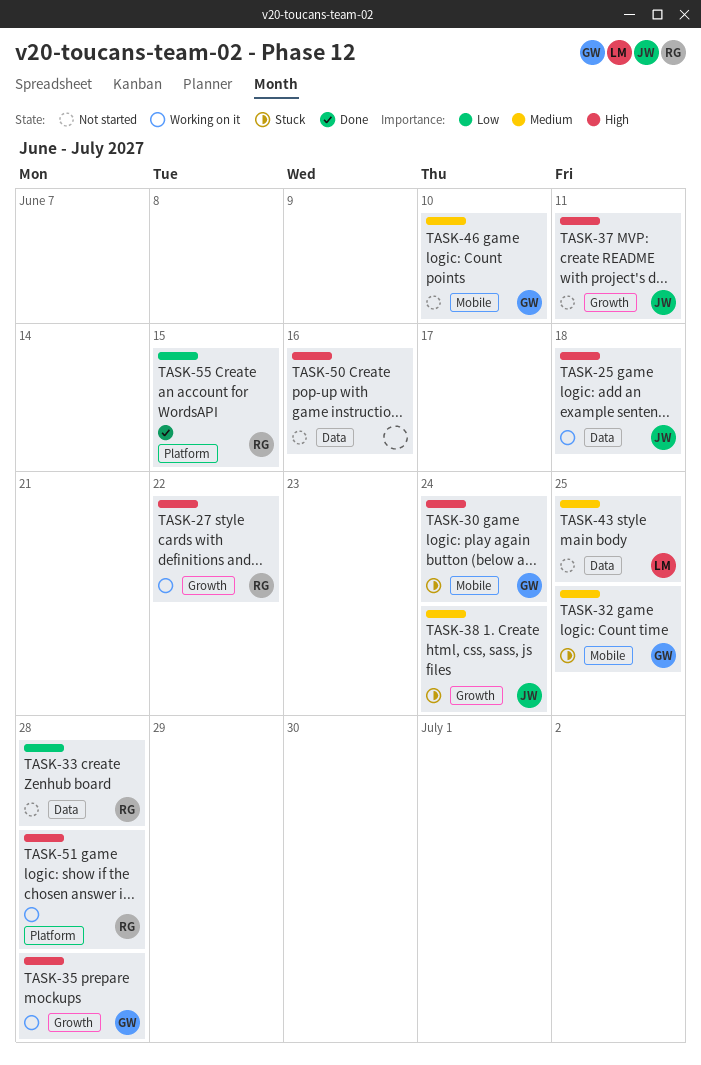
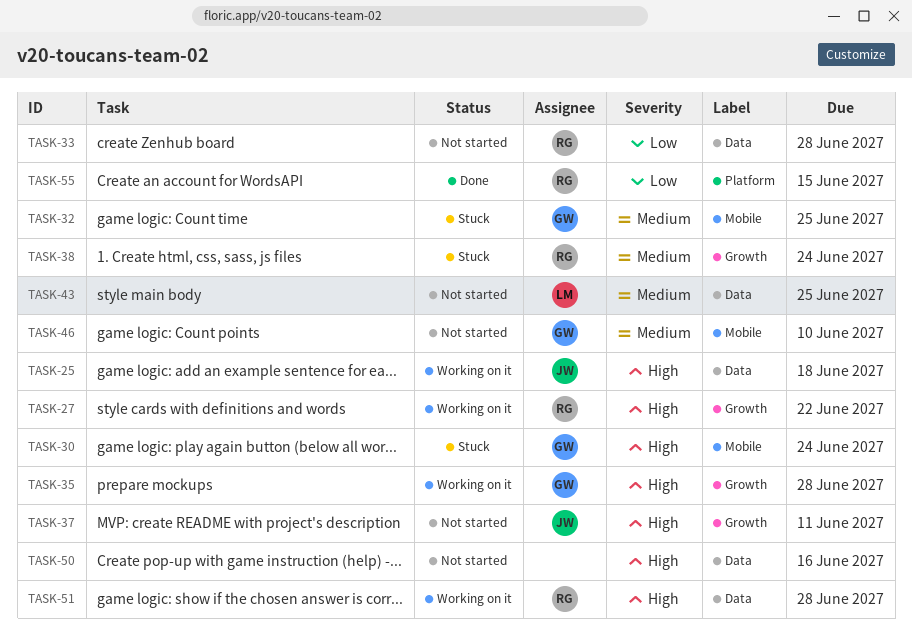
TASK-38, owner: JW -> RG
TASK-51, label: Platform -> Data

